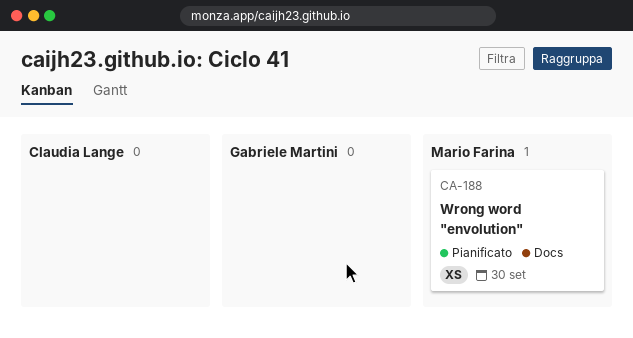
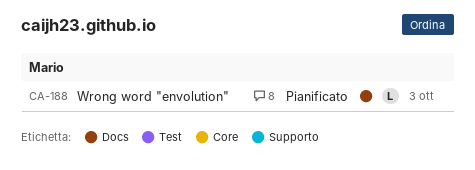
CA-188, estimate: XS -> L
CA-188, due: Sep 30 -> Oct 3

